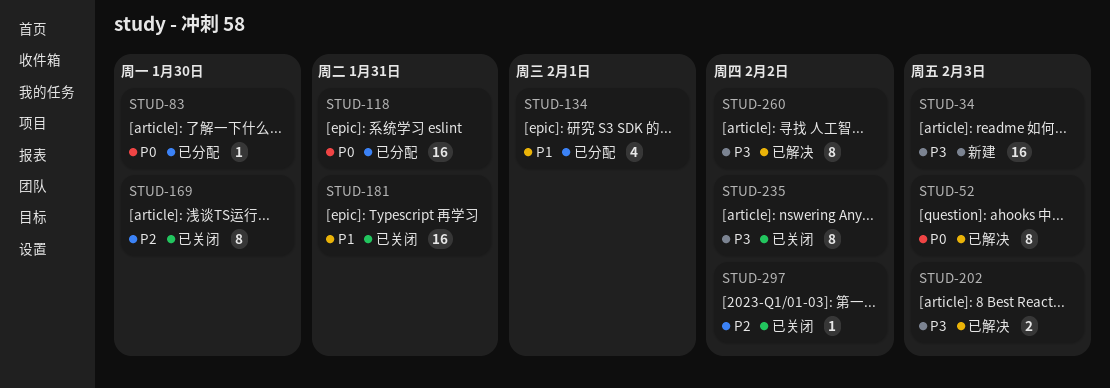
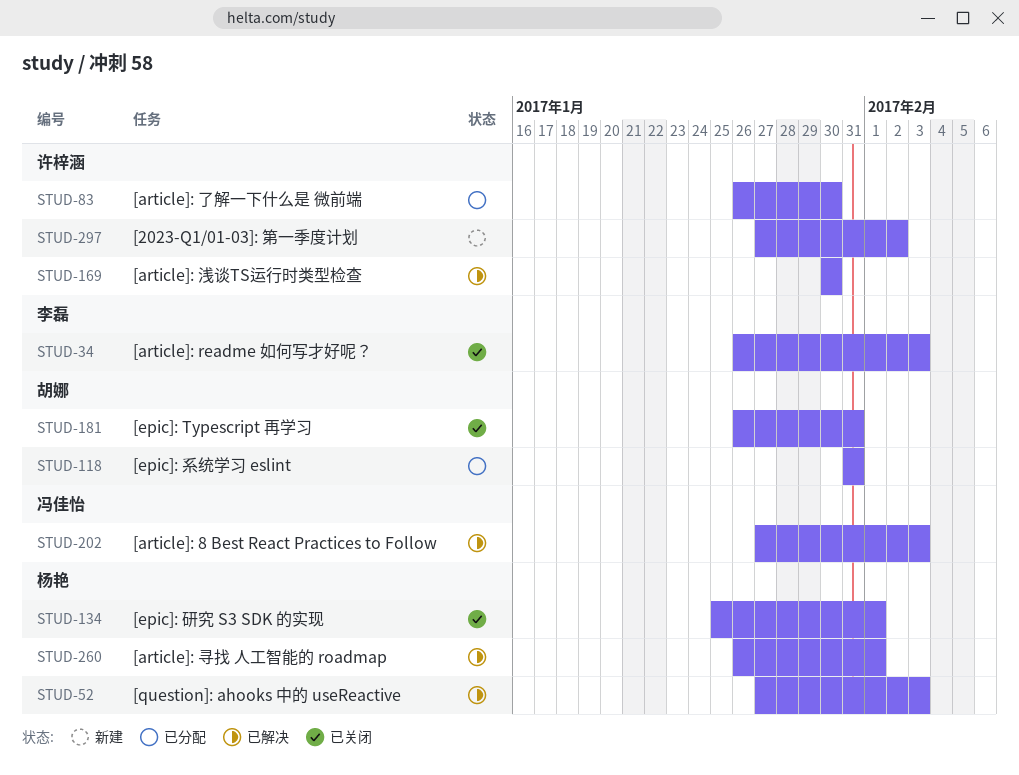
STUD-34, status: 新建 -> 已关闭
STUD-134, status: 已分配 -> 已关闭
STUD-169, status: 已关闭 -> 已解决
STUD-235: present -> none
STUD-260, due: Feb 2 -> Feb 1
STUD-297, status: 已关闭 -> 新建

